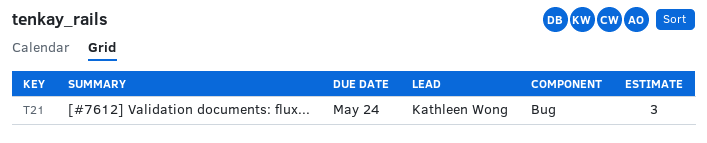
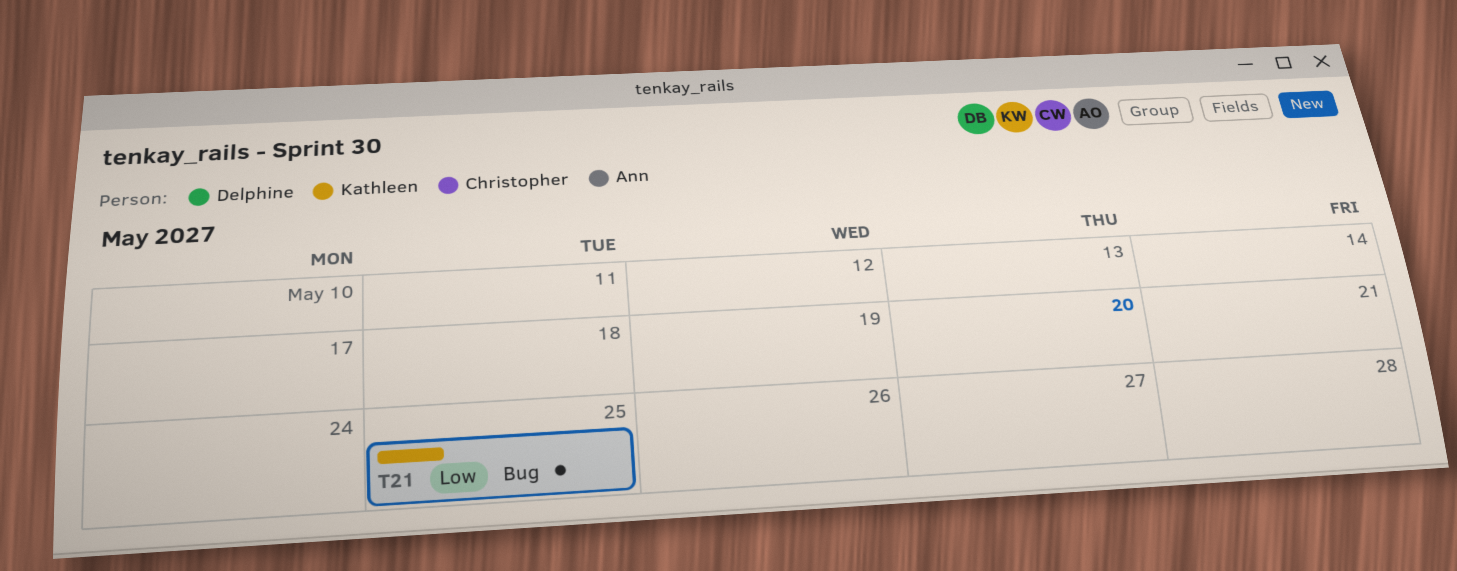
T21, estimate: 3 -> 1
T21, due: May 24 -> May 25

